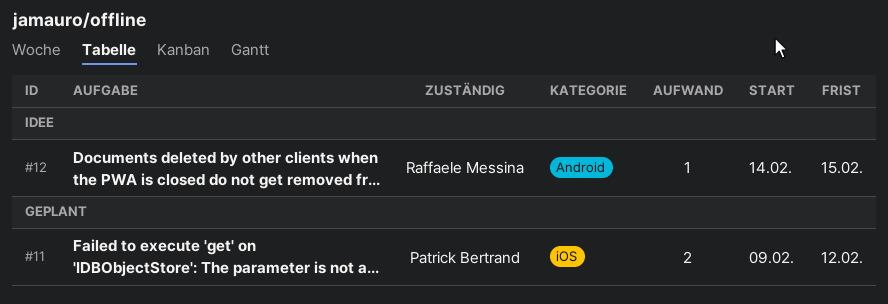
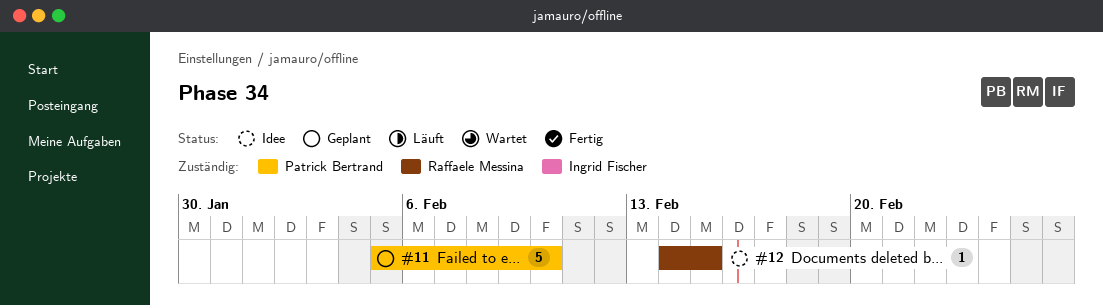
#11, estimate: 2 -> 5
#11, start: Feb 9 -> Feb 5
#11, due: Feb 12 -> Feb 10

